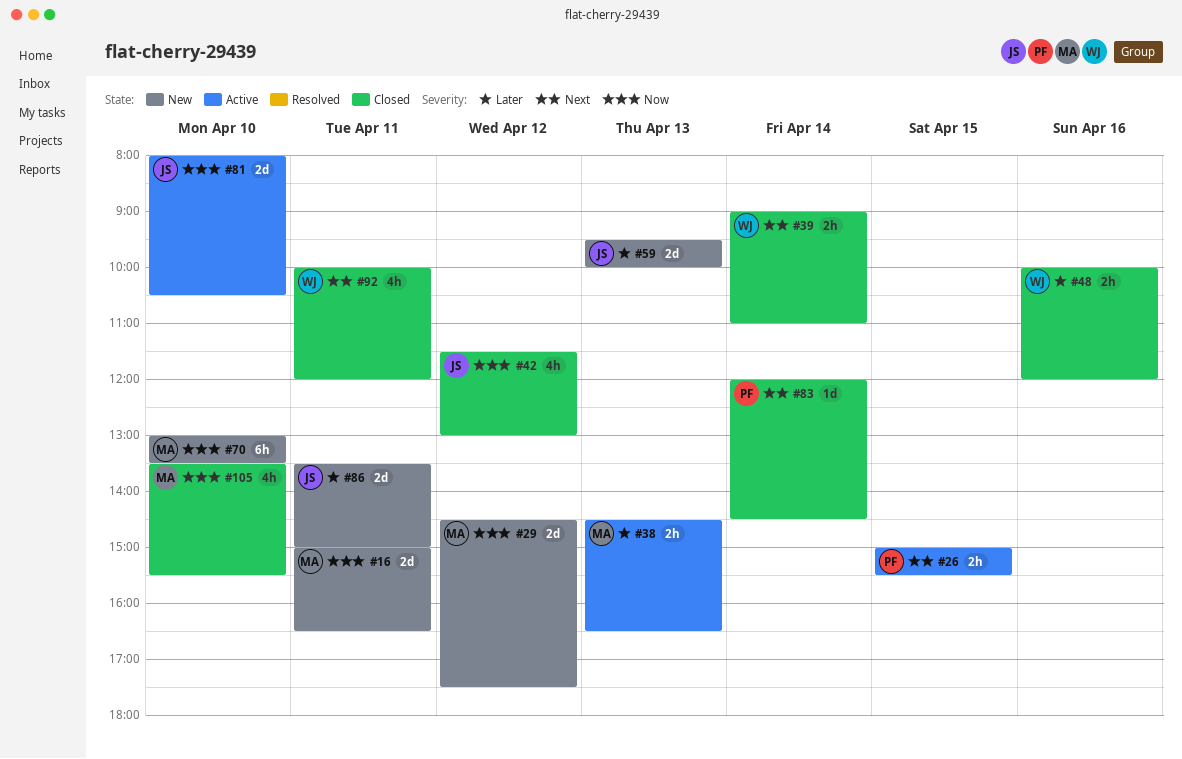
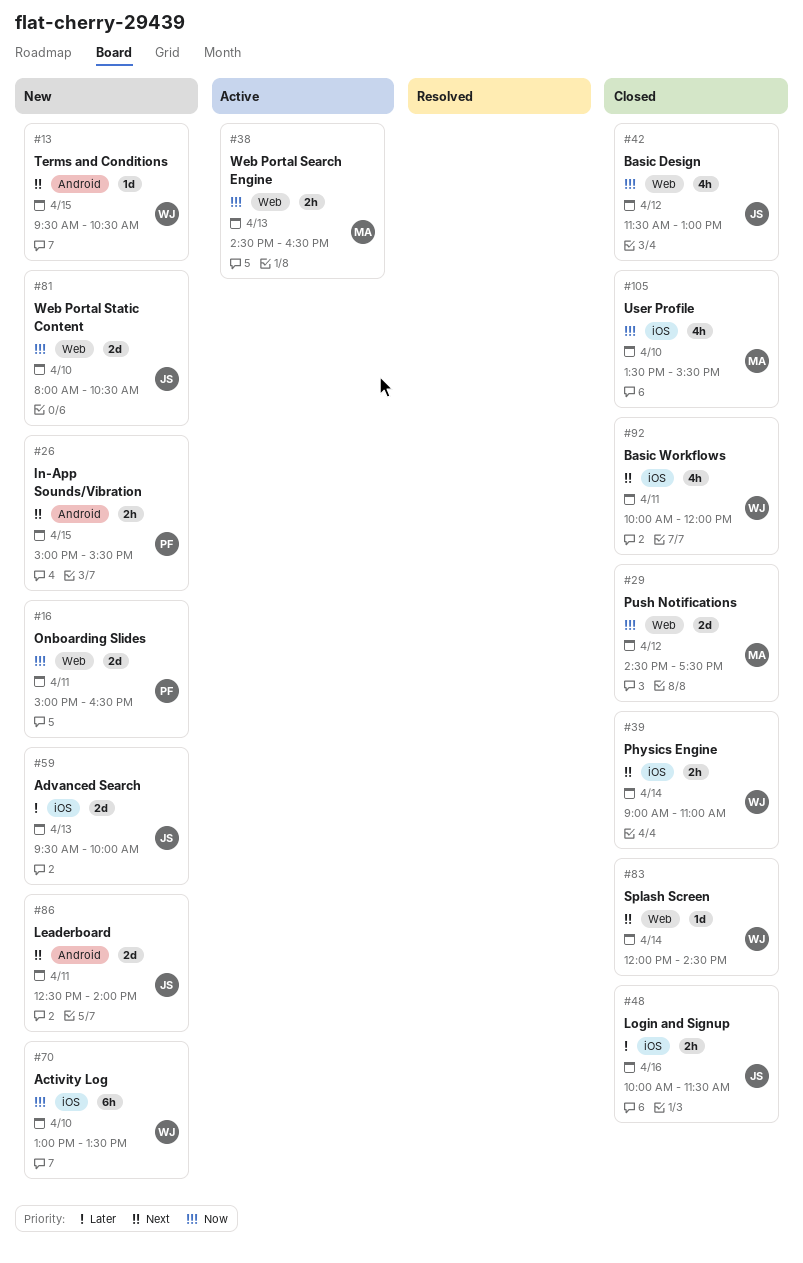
#13: none -> present
#16, owner: MA -> PF
#26, status: Active -> New
#29, status: New -> Closed
#38, priority: Later -> Now
#48, owner: WJ -> JS
#48, ends: 12:00 -> 11:30
#70, owner: MA -> WJ
#81, status: Active -> New
#83, owner: PF -> WJ
#86, priority: Later -> Next
#86, begins: 13:30 -> 12:30
#86, ends: 15:00 -> 14:00

